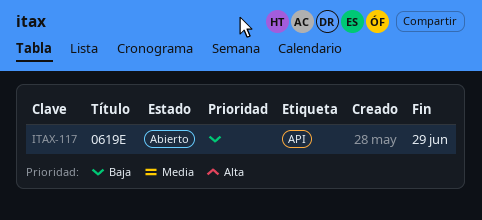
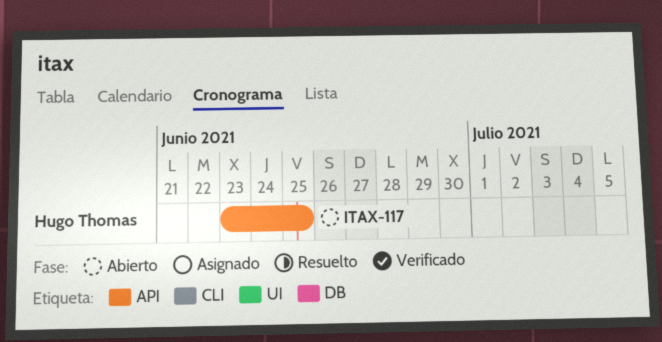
ITAX-117, due: Jun 29 -> Jun 25

